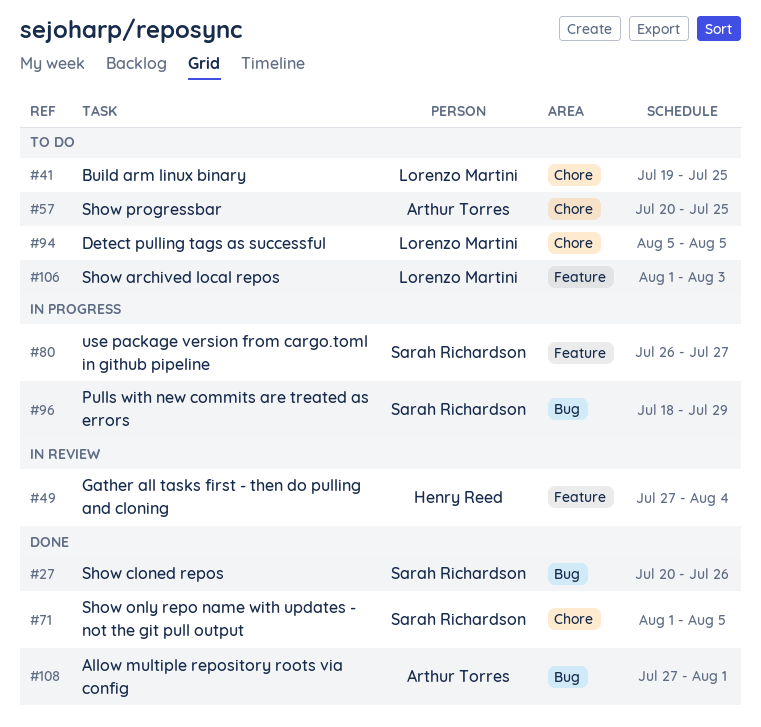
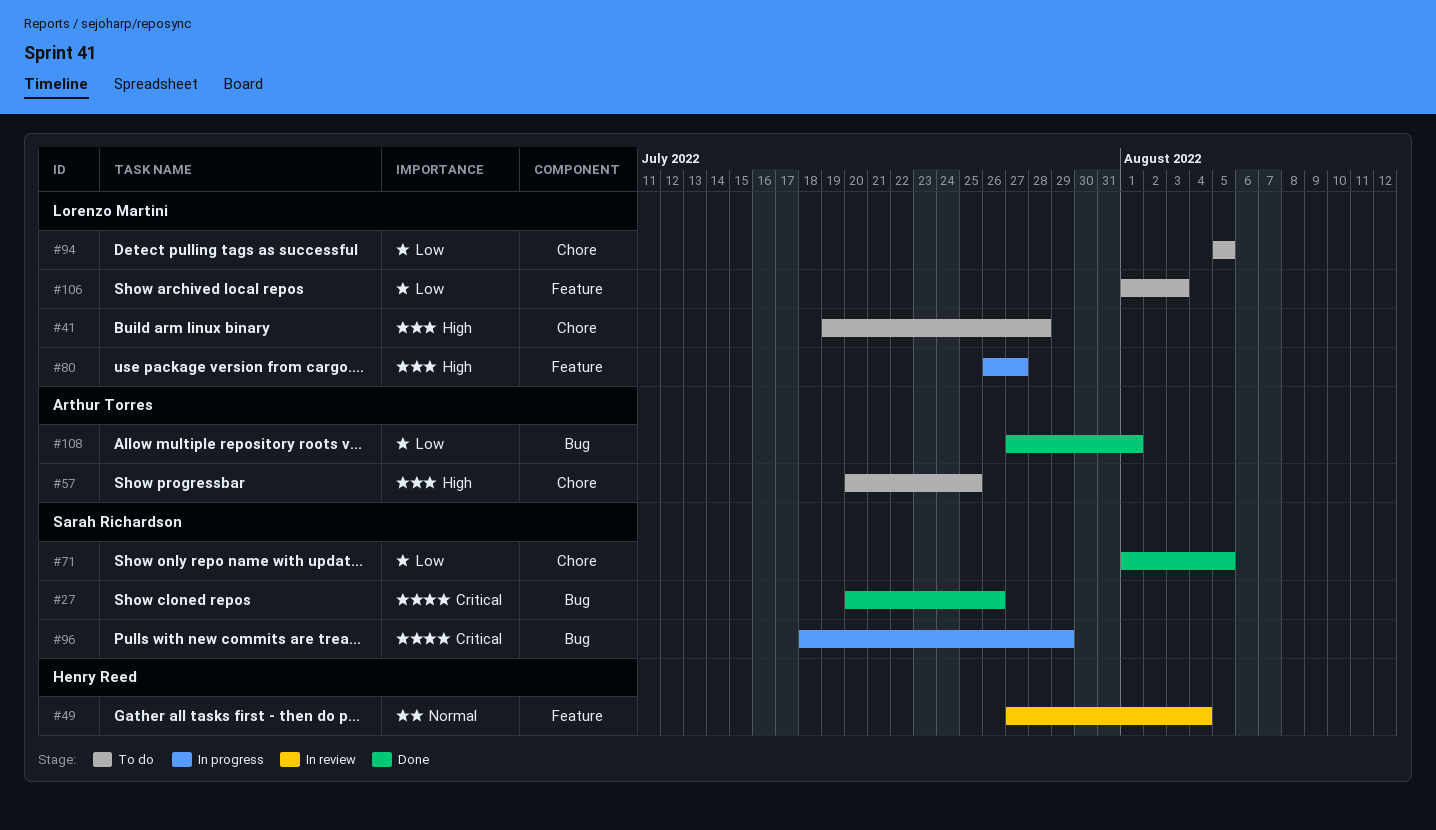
#41, due: Jul 25 -> Jul 28
#80, owner: Sarah Richardson -> Lorenzo Martini

